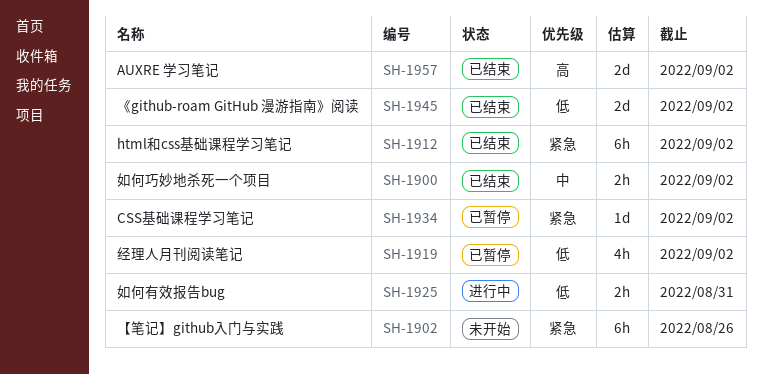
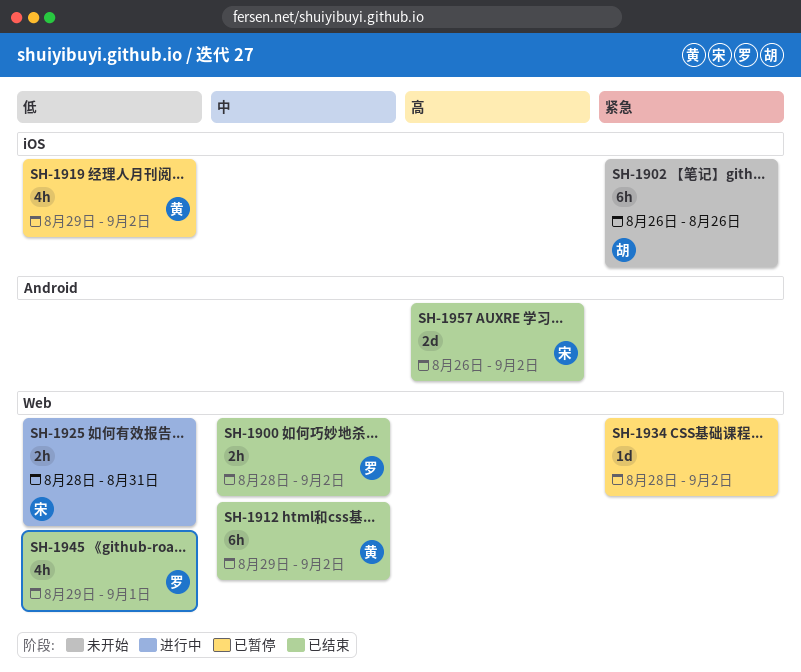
SH-1912, priority: 紧急 -> 中
SH-1945, estimate: 2d -> 4h
SH-1945, due: Sep 2 -> Sep 1

